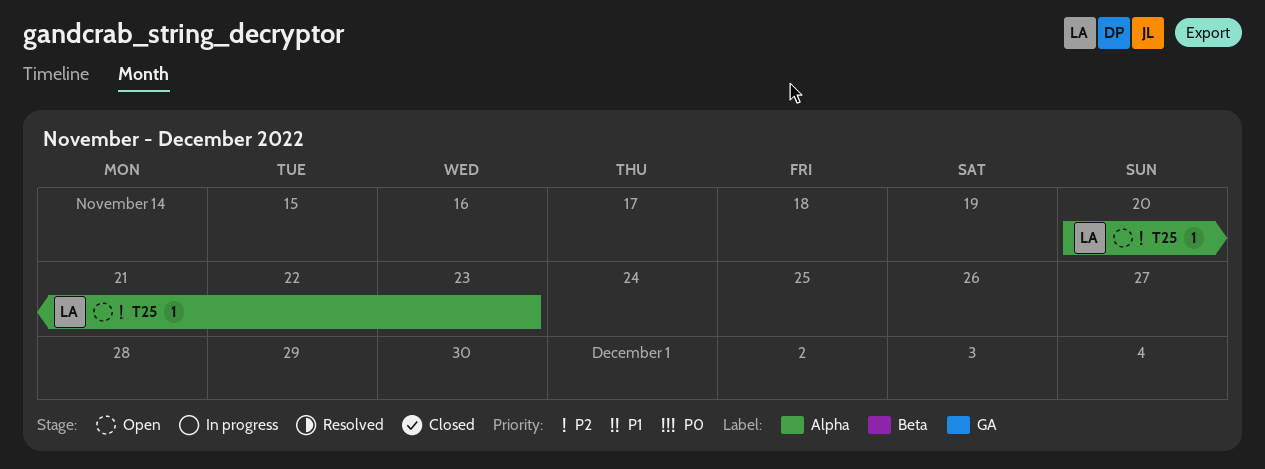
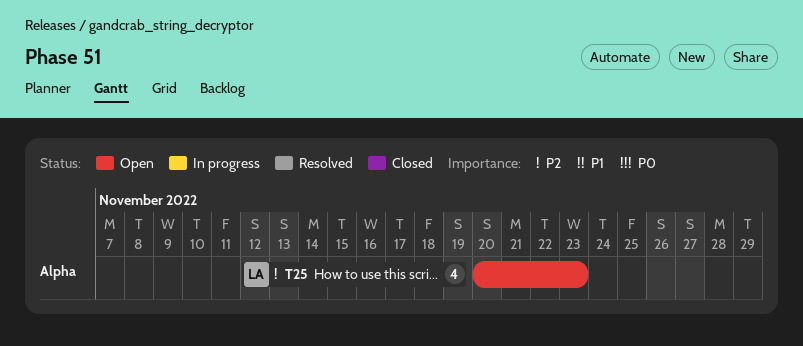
T25, estimate: 1 -> 4

